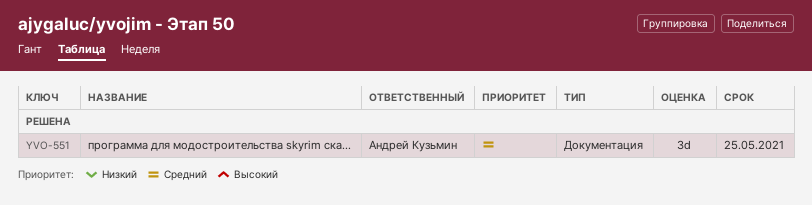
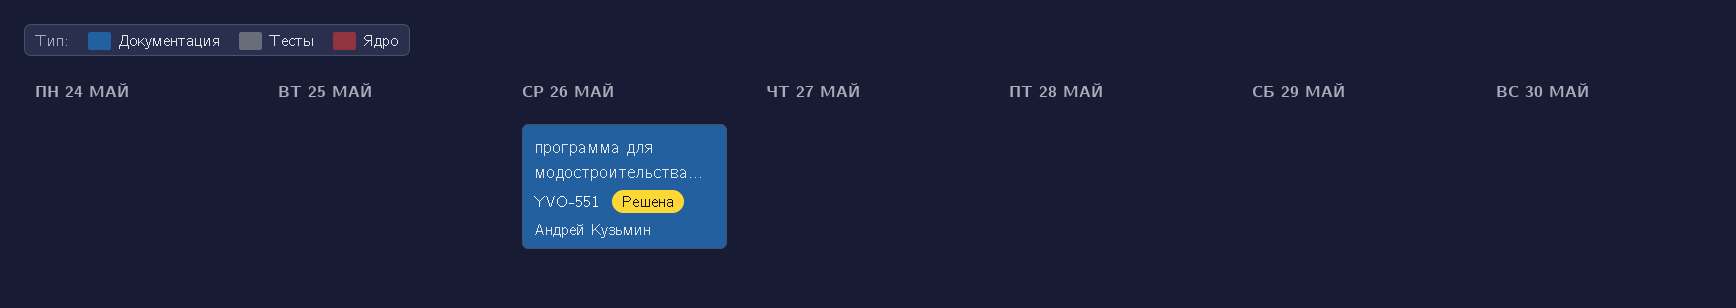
YVO-551, due: May 25 -> May 26

